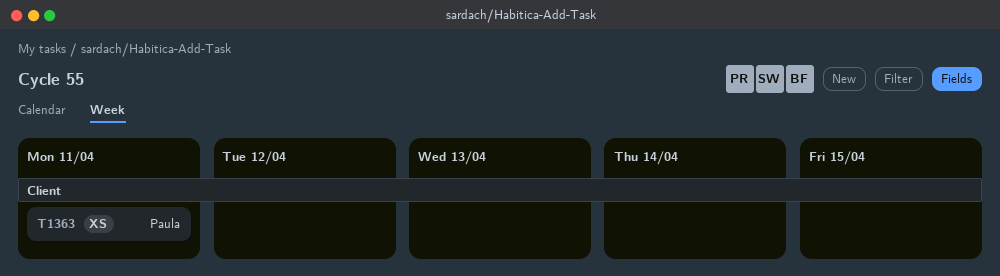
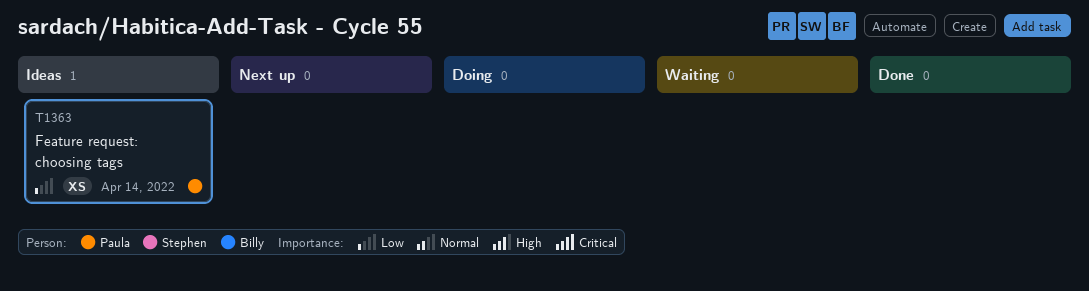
T1363, due: Apr 11 -> Apr 14

